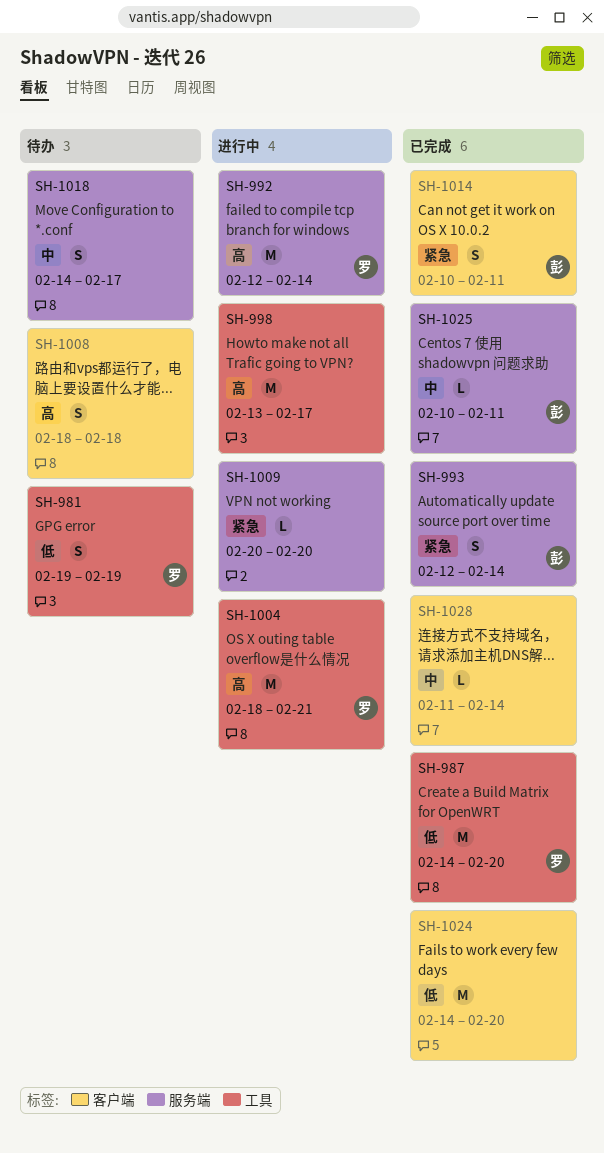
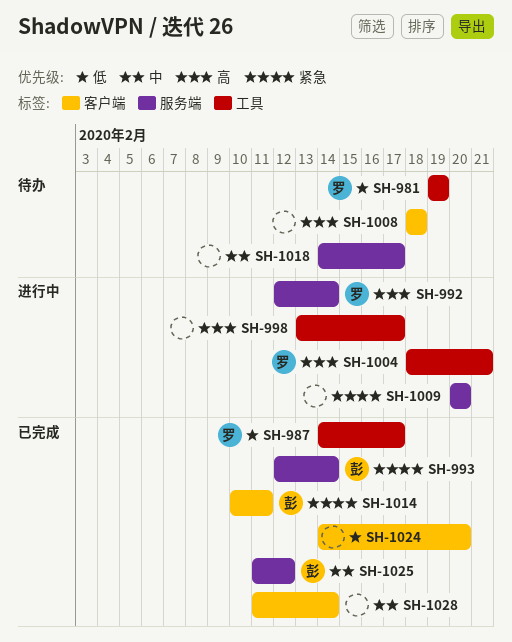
SH-987, due: Feb 20 -> Feb 17
SH-1025, start: Feb 10 -> Feb 11
SH-1025, due: Feb 11 -> Feb 12

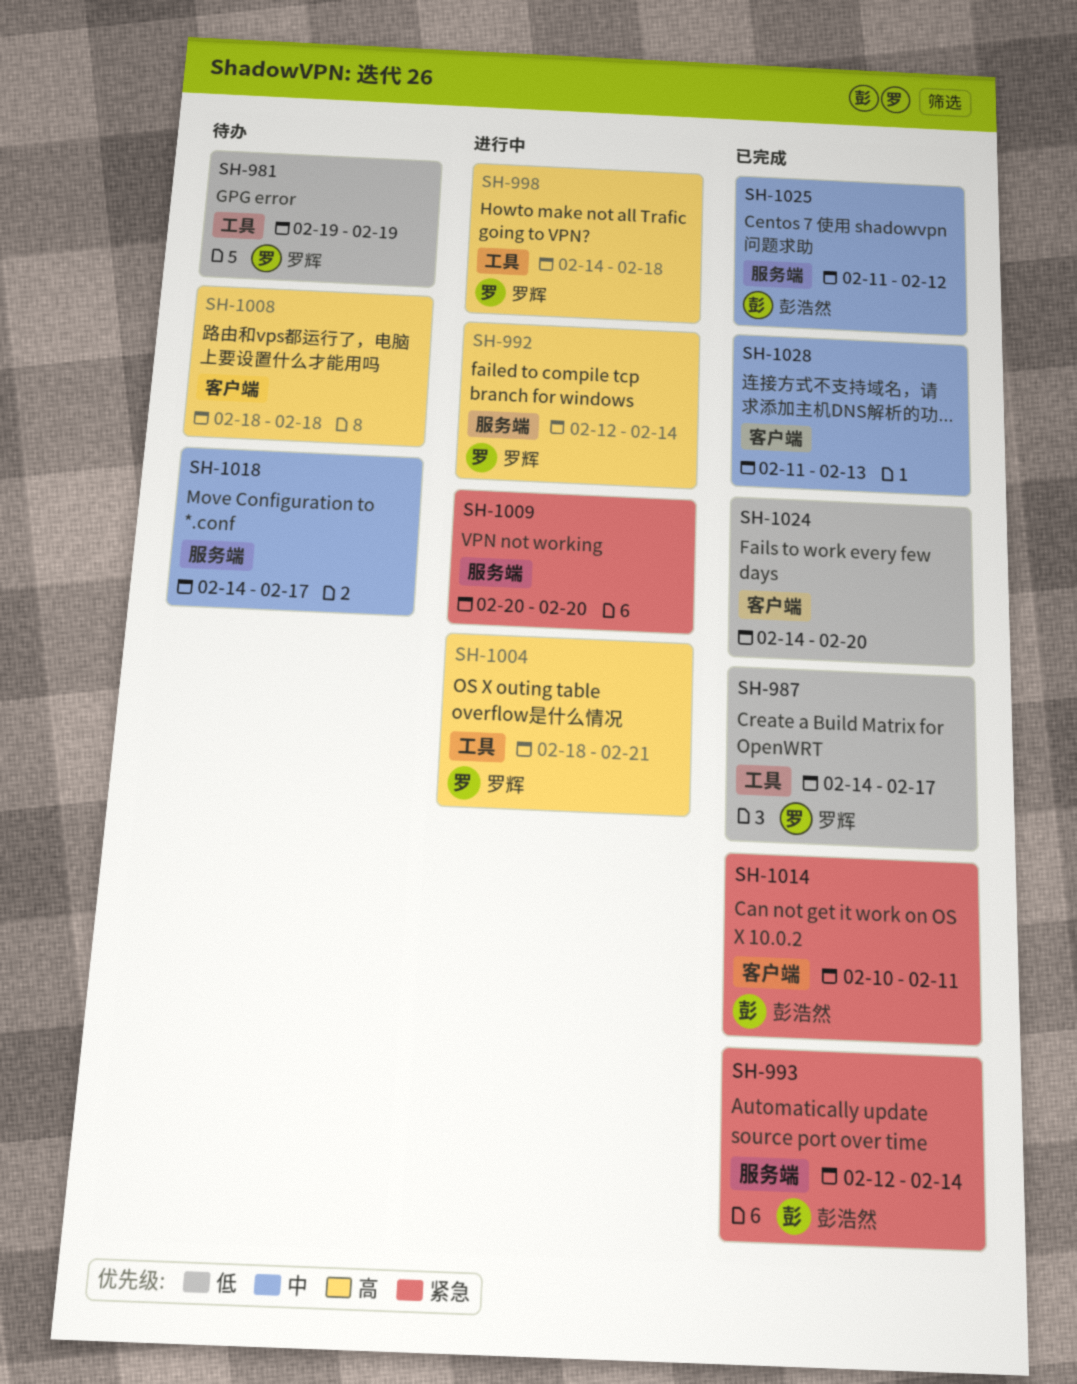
SH-998, owner: none -> 罗辉
SH-998, start: Feb 13 -> Feb 14
SH-998, due: Feb 17 -> Feb 18
SH-1028, due: Feb 14 -> Feb 13

